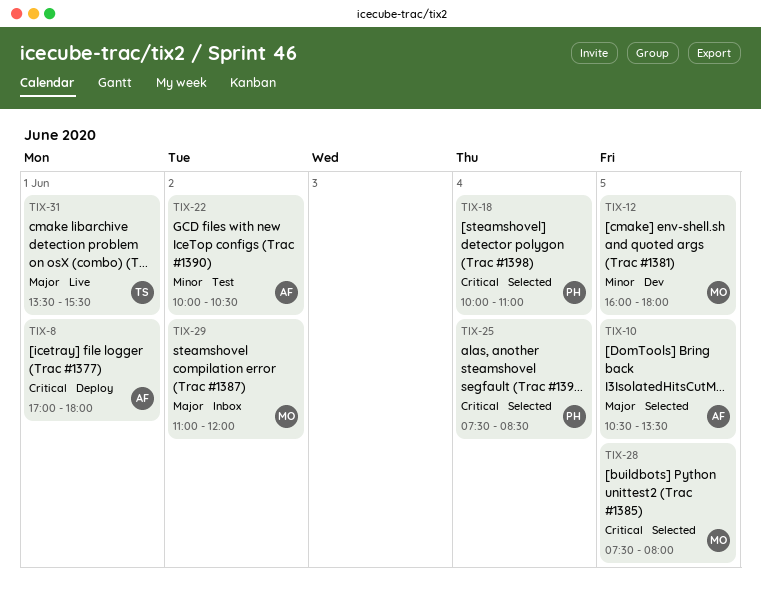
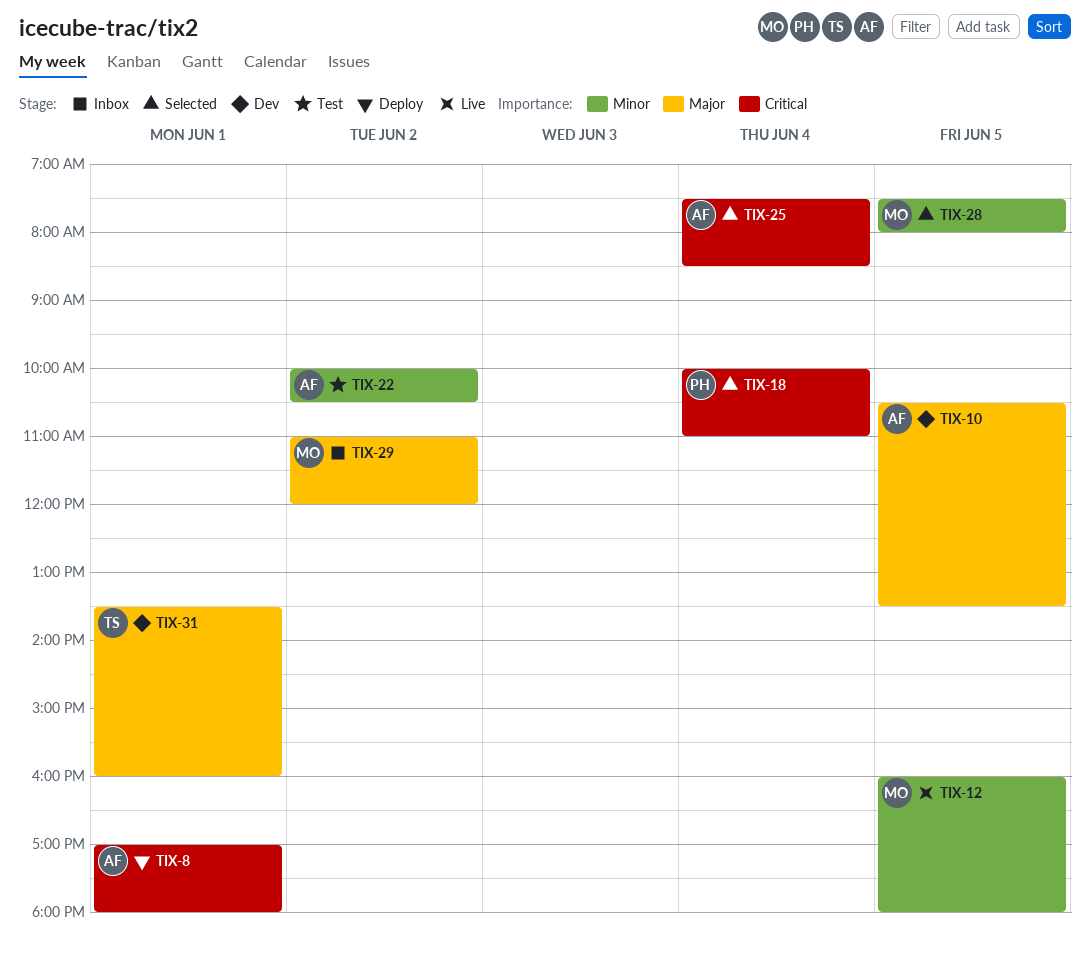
TIX-10, status: Selected -> Dev
TIX-12, status: Dev -> Live
TIX-25, owner: PH -> AF
TIX-28, priority: Critical -> Minor
TIX-31, status: Live -> Dev
TIX-31, ends: 15:30 -> 16:00

